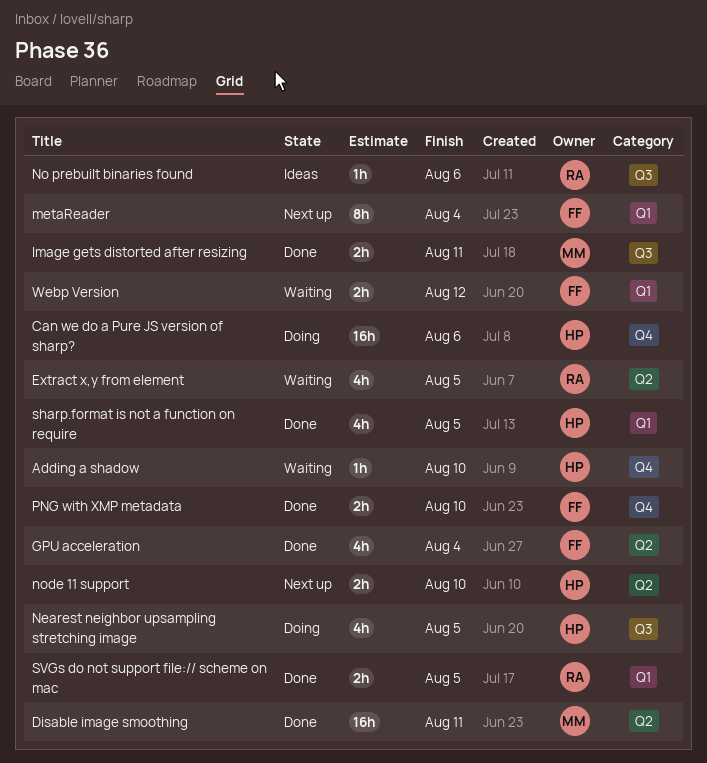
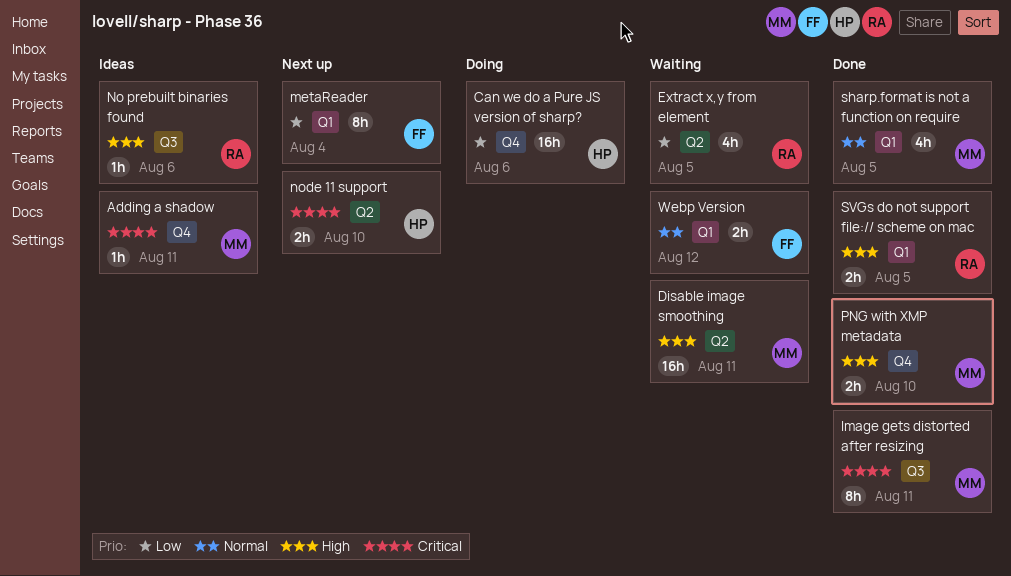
Adding a shadow, status: Waiting -> Ideas
Adding a shadow, owner: HP -> MM
Adding a shadow, due: Aug 10 -> Aug 11
Disable image smoothing, status: Done -> Waiting
GPU acceleration: present -> none
Image gets distorted after resizing, estimate: 2h -> 8h
Nearest neighbor upsampling stretching image: present -> none
PNG with XMP metadata, owner: FF -> MM
sharp.format is not a function on require, owner: HP -> MM

